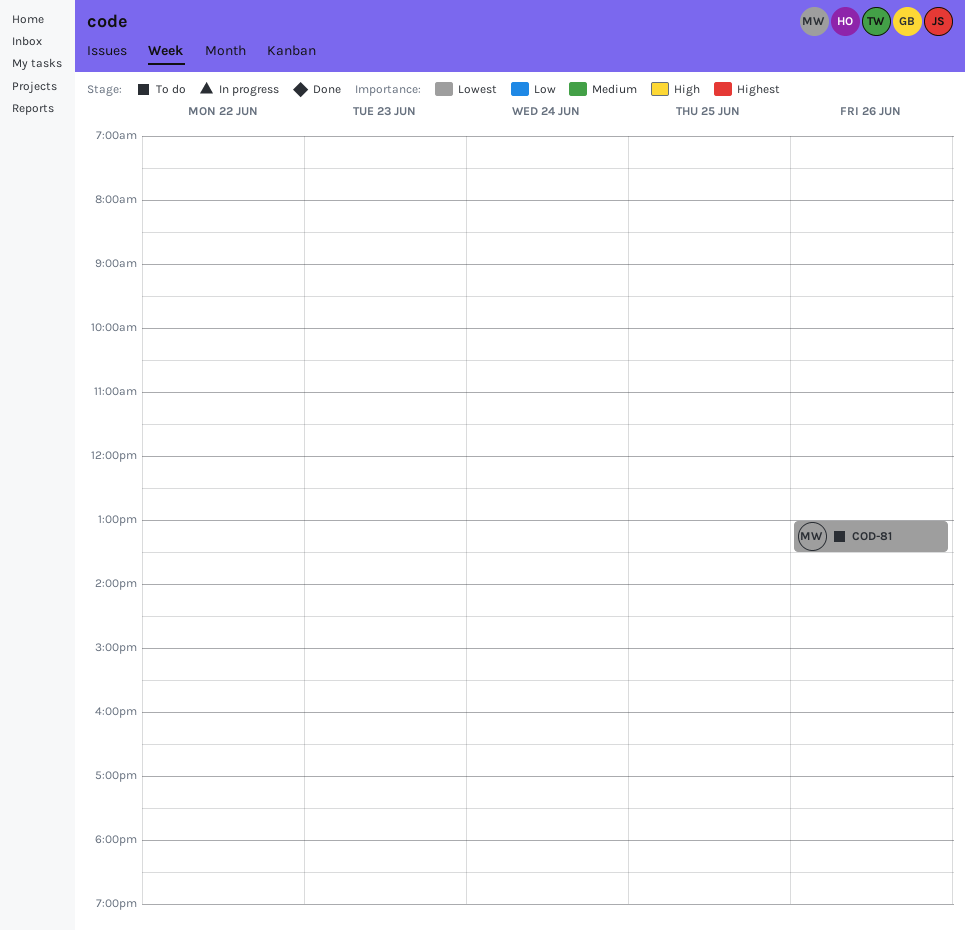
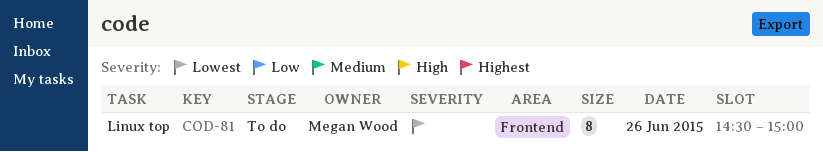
COD-81, begins: 13:00 -> 14:30
COD-81, ends: 13:30 -> 15:00

